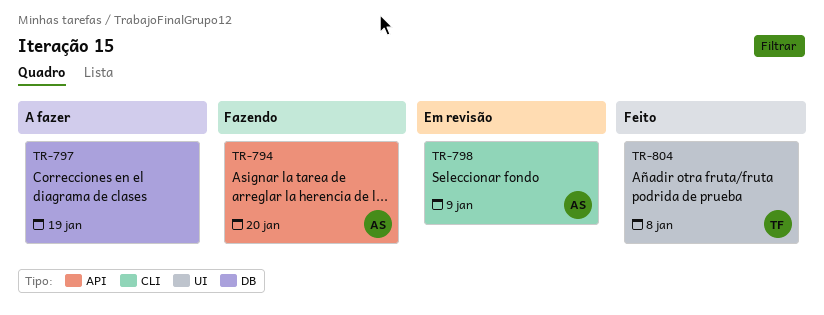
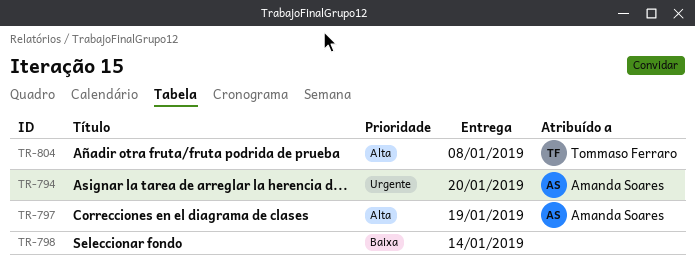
TR-797, owner: none -> Amanda Soares
TR-798, owner: Amanda Soares -> none
TR-798, due: Jan 9 -> Jan 14

